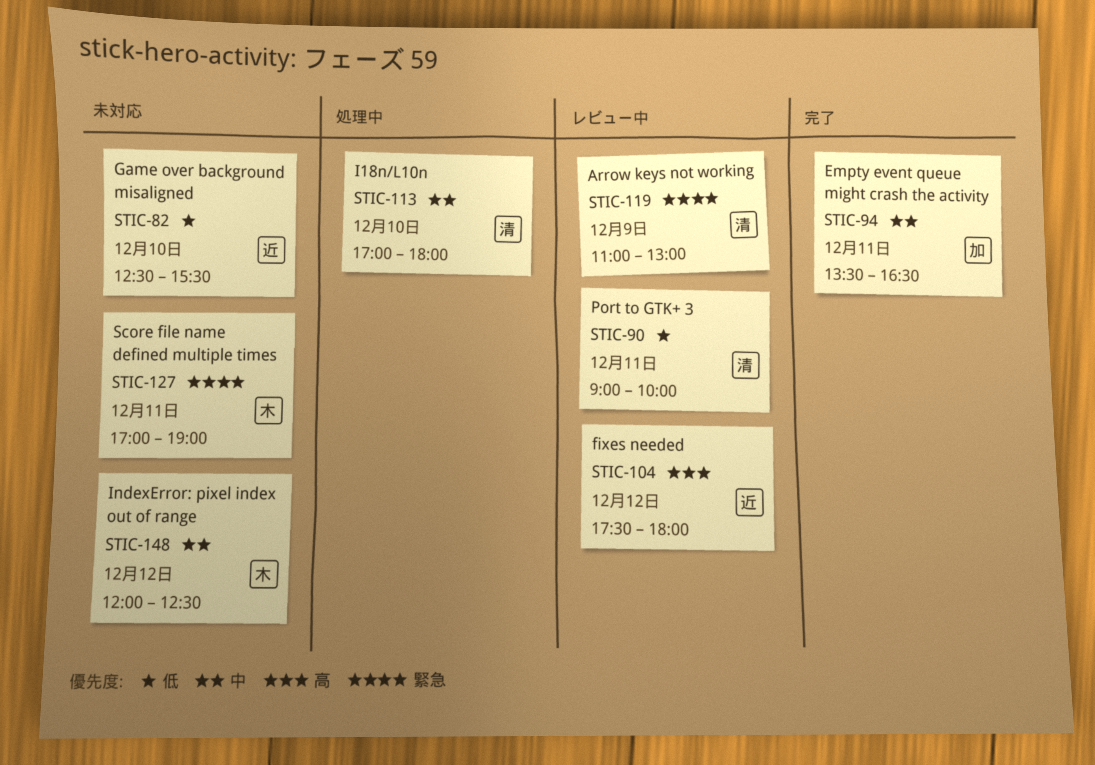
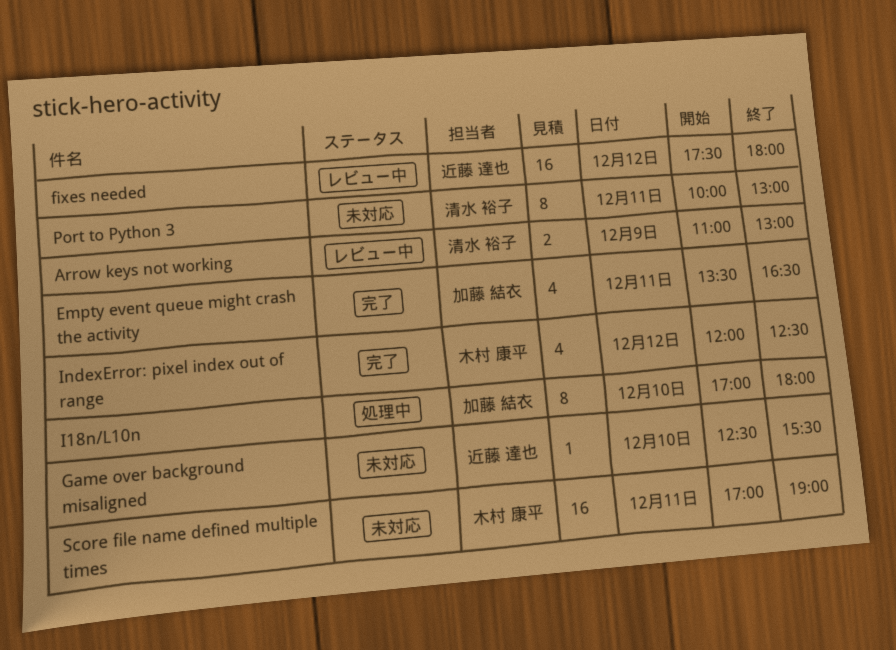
I18n/L10n, owner: 清水 裕子 -> 加藤 結衣
IndexError: pixel index out of range, status: 未対応 -> 完了
Port to GTK+ 3: present -> none
Port to Python 3: none -> present

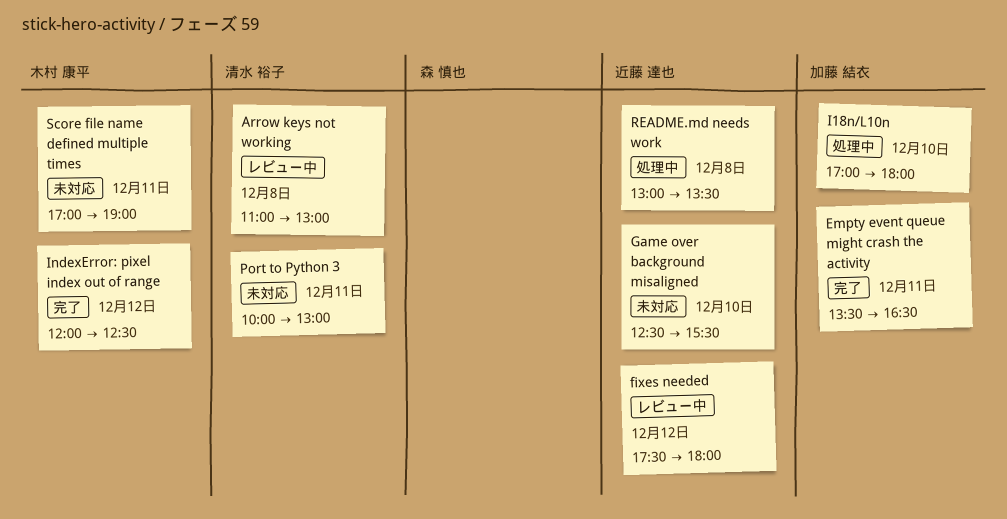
Arrow keys not working, day: Dec 9 -> Dec 8
README.md needs work: none -> present

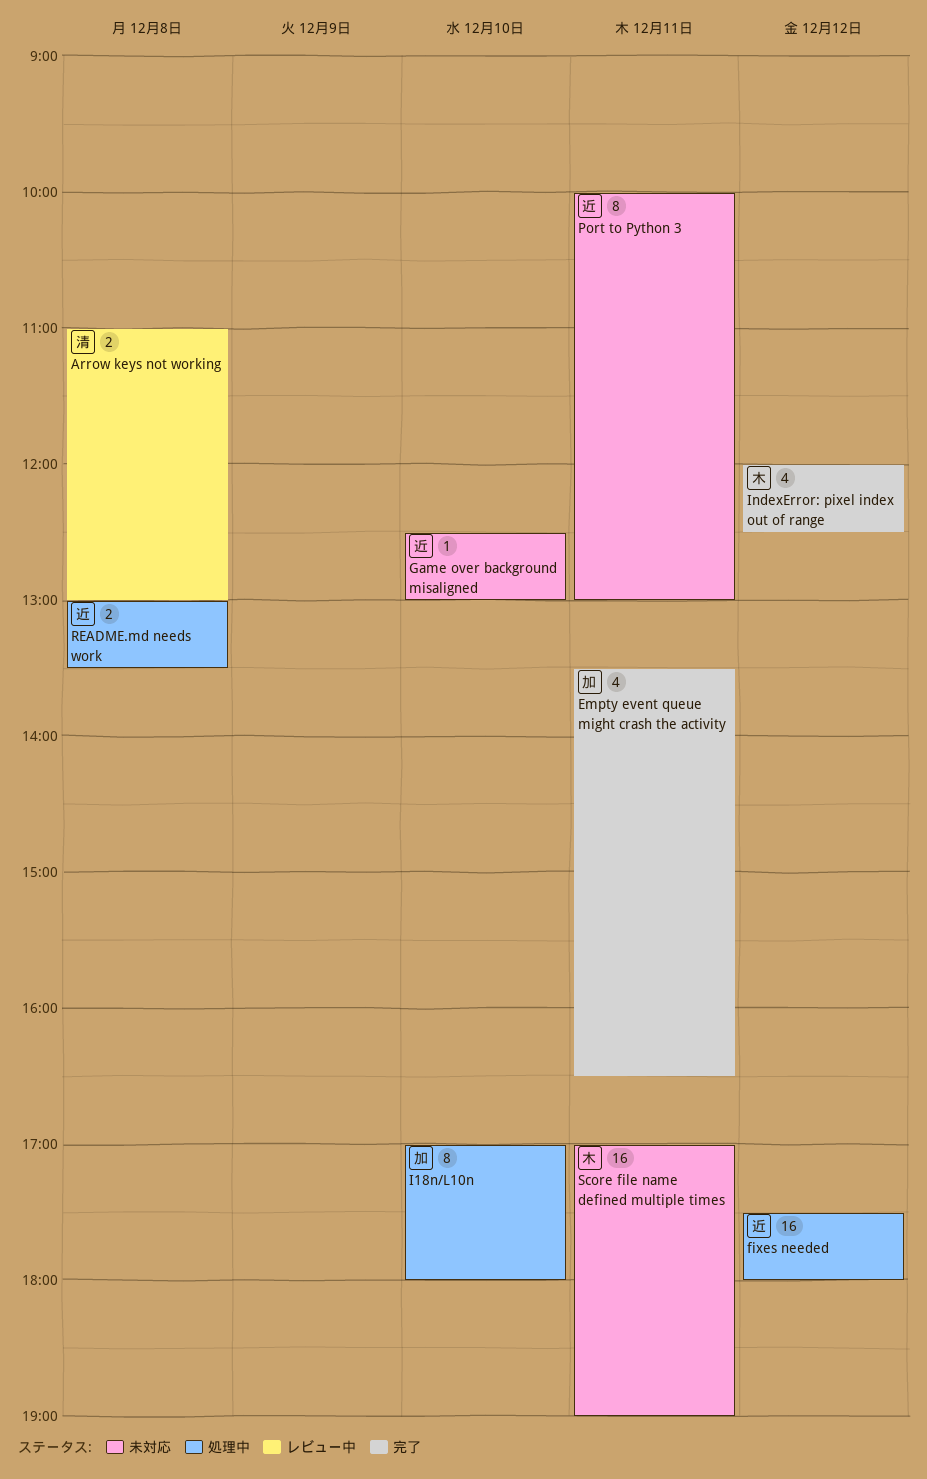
fixes needed, status: レビュー中 -> 処理中
Game over background misaligned, ends: 15:30 -> 13:00
Port to Python 3, owner: 清水 裕子 -> 近藤 達也

